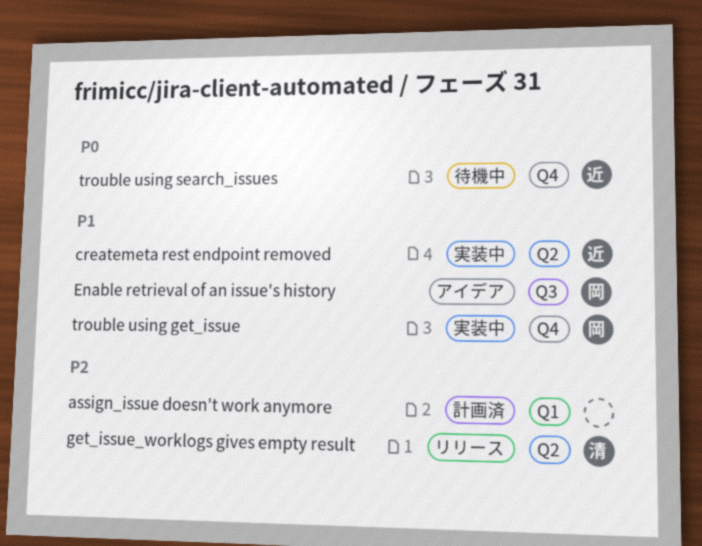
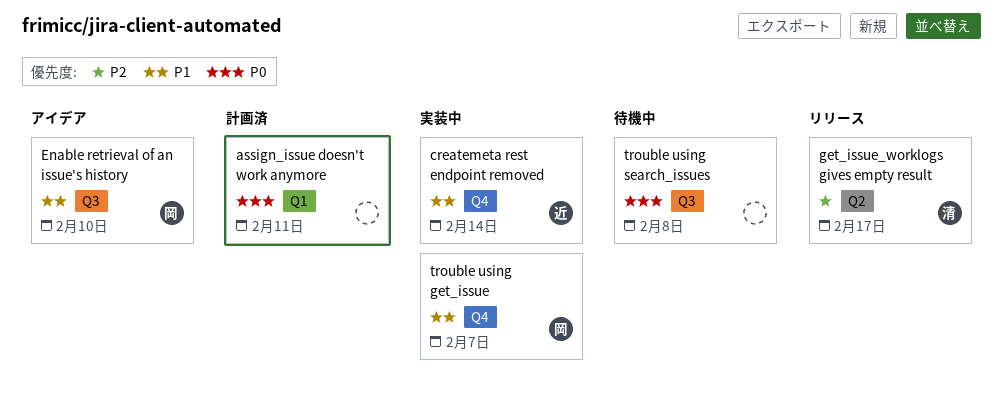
assign_issue doesn't work anymore, priority: P2 -> P0
createmeta rest endpoint removed, label: Q2 -> Q4
trouble using search_issues, owner: 近 -> none
trouble using search_issues, label: Q4 -> Q3

